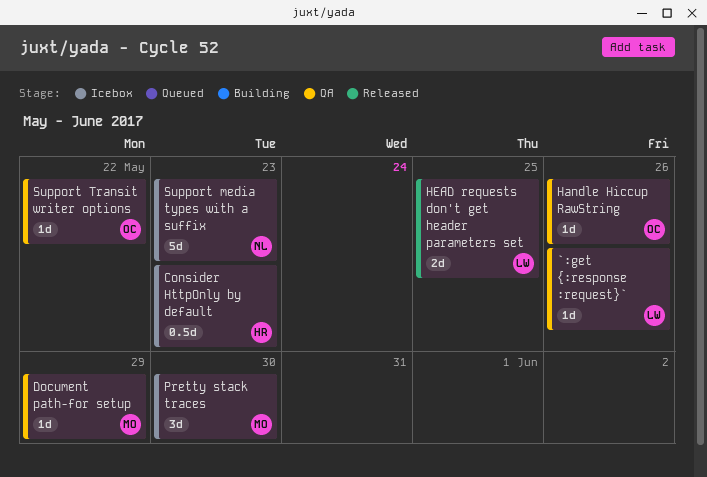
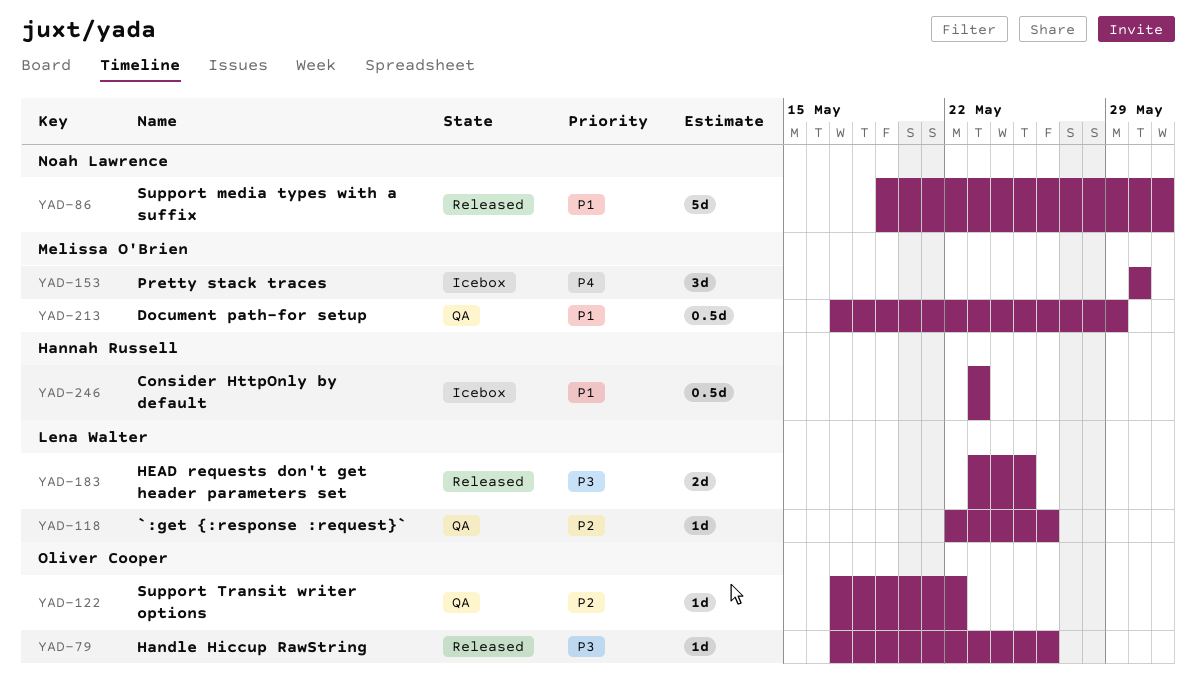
Document path-for setup, estimate: 1d -> 0.5d
Handle Hiccup RawString, status: QA -> Released
Support media types with a suffix, status: Icebox -> Released
Support media types with a suffix, due: May 23 -> May 31

